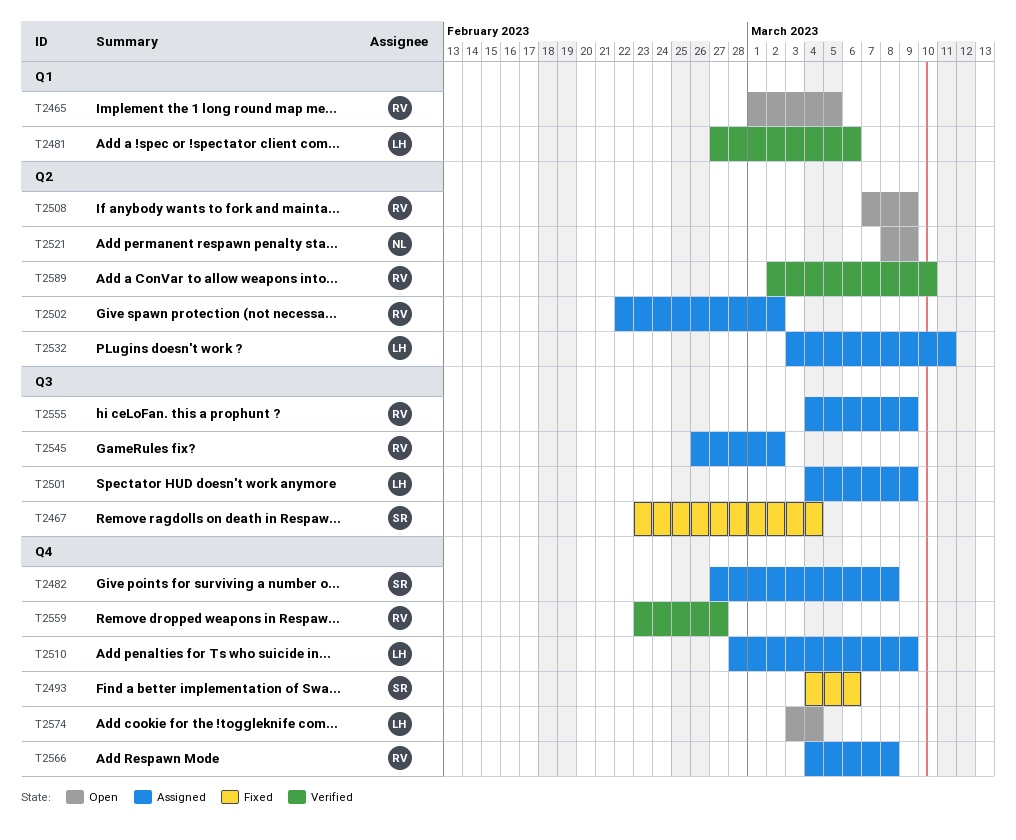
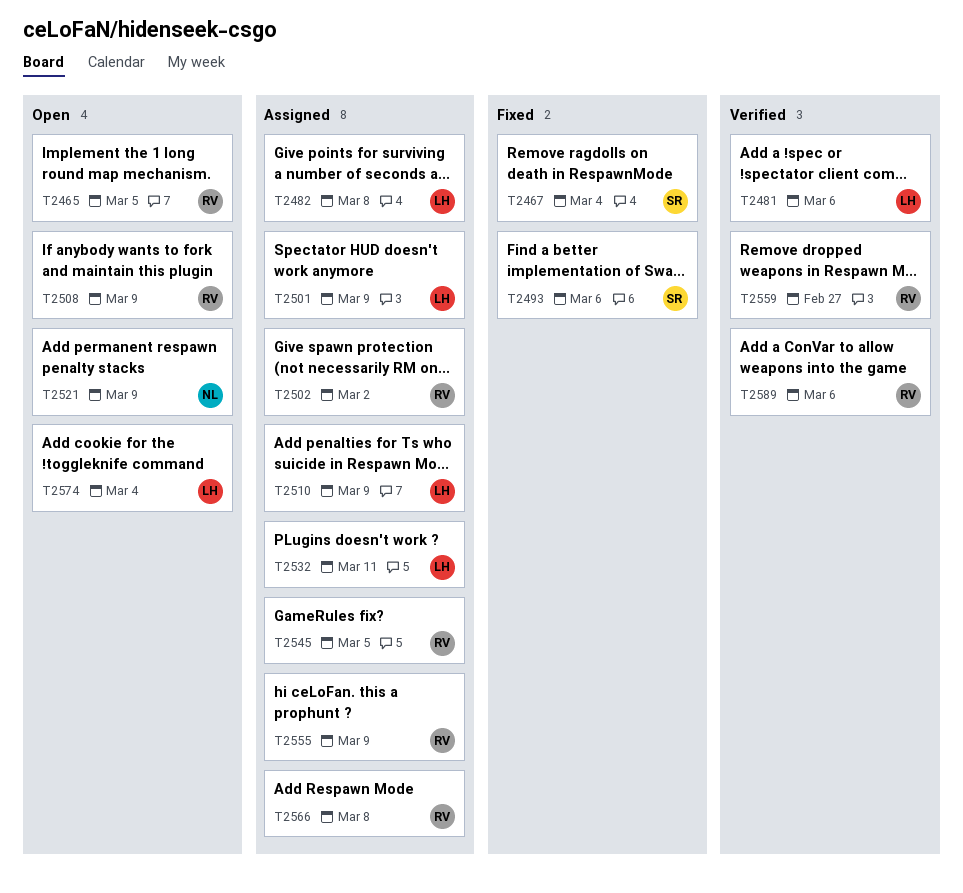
T2482, owner: SR -> LH
T2545, due: Mar 2 -> Mar 5
T2589, due: Mar 10 -> Mar 6

